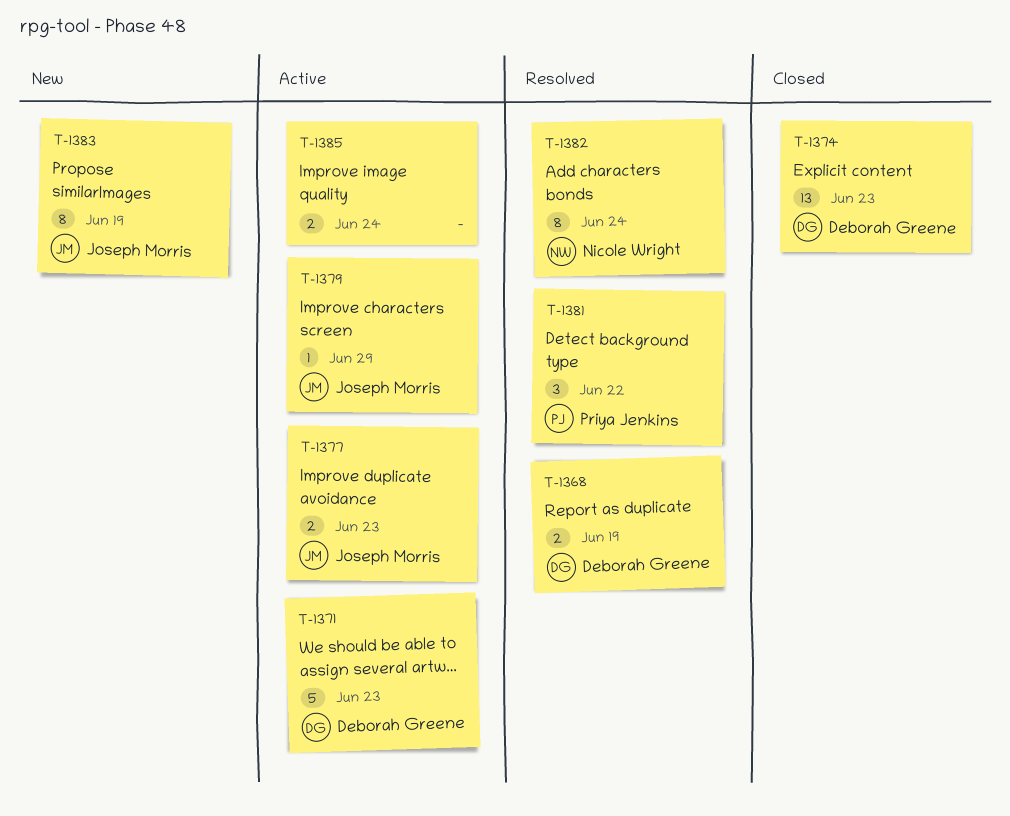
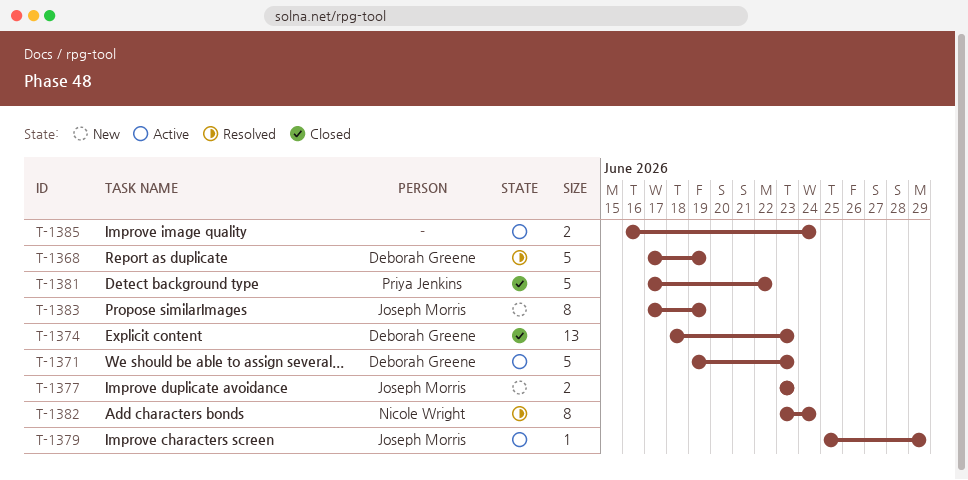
T-1368, estimate: 2 -> 5
T-1377, status: Active -> New
T-1381, status: Resolved -> Closed
T-1381, estimate: 3 -> 5

